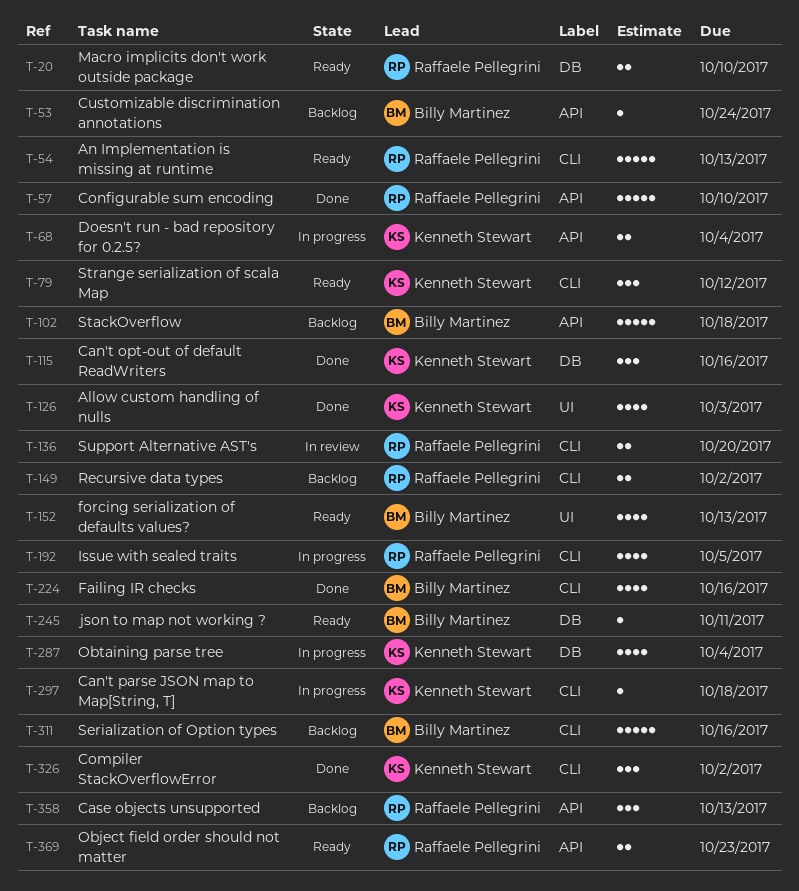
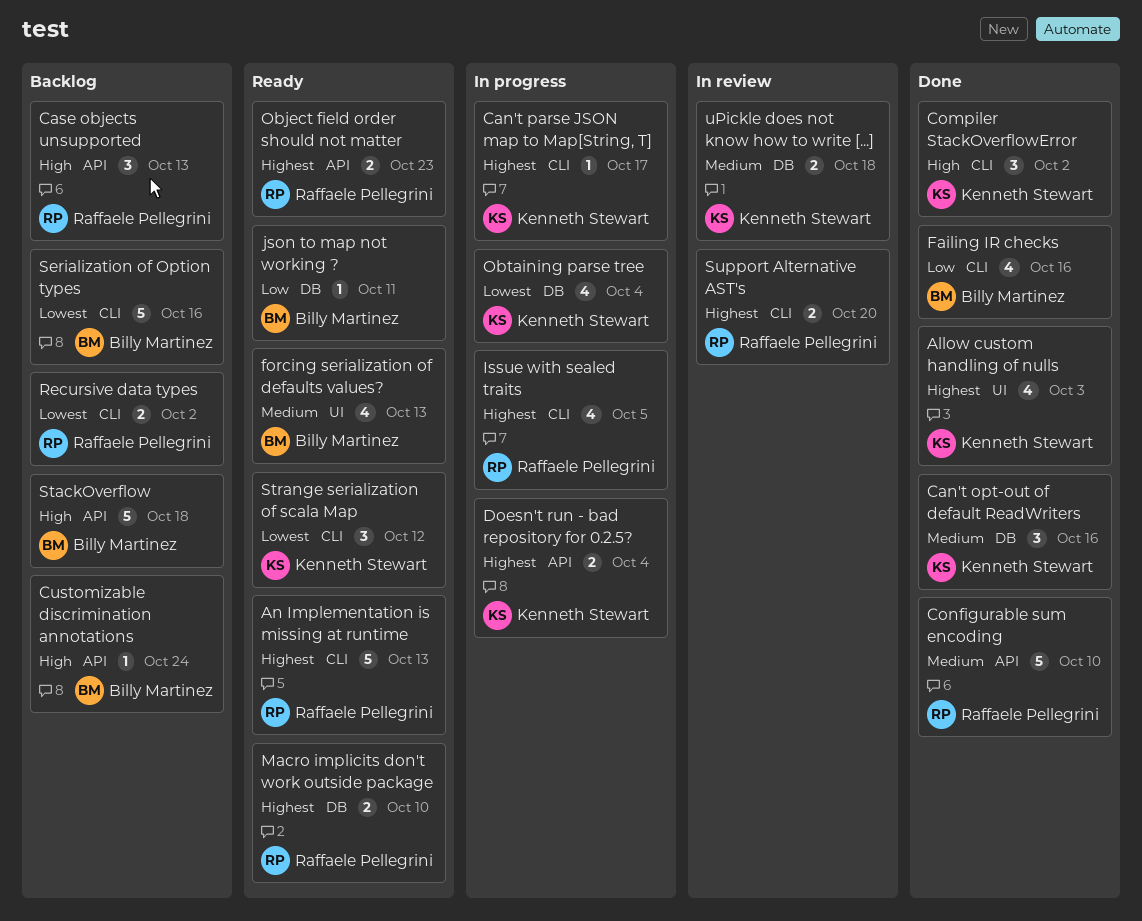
Can't parse JSON map to Map[String, T], due: Oct 18 -> Oct 17
uPickle does not know how to write [...]: none -> present

